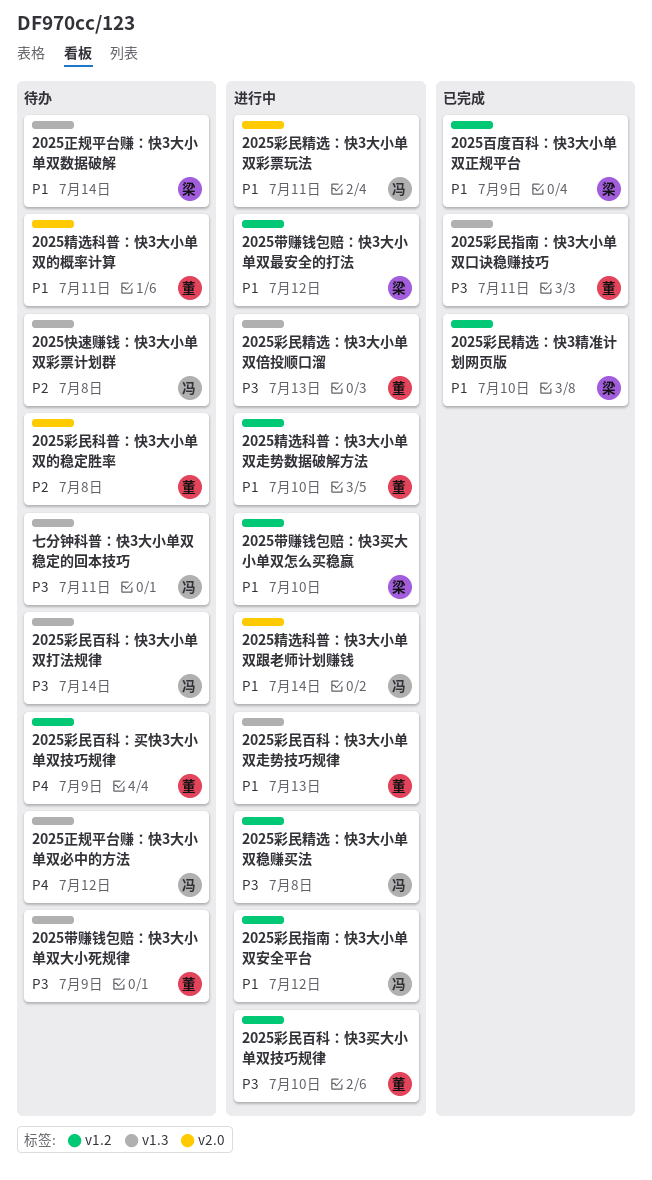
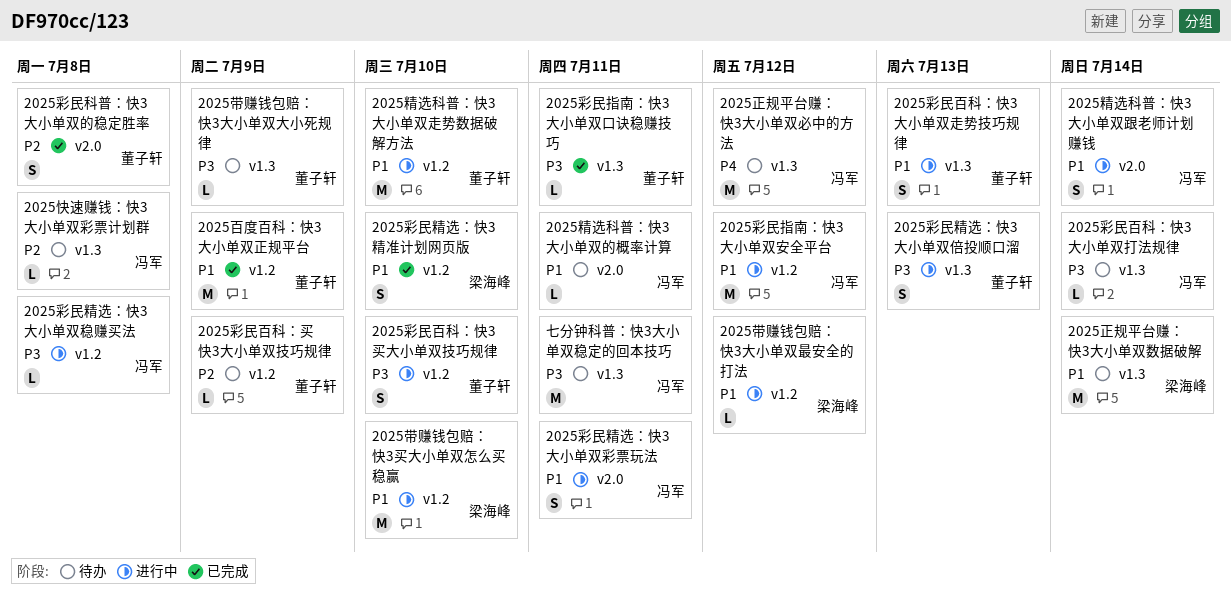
2025彩民百科：买快3大小单双技巧规律, priority: P4 -> P2
2025彩民科普：快3大小单双的稳定胜率, status: 待办 -> 已完成
2025百度百科：快3大小单双正规平台, owner: 梁海峰 -> 董子轩
2025精选科普：快3大小单双的概率计算, owner: 董子轩 -> 冯军

